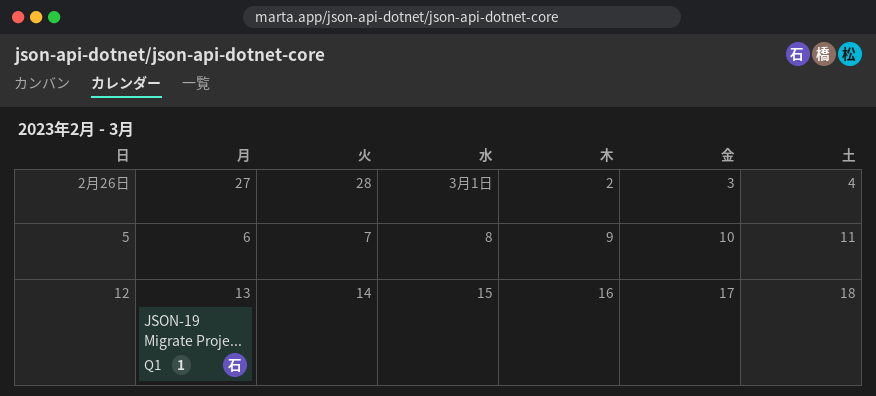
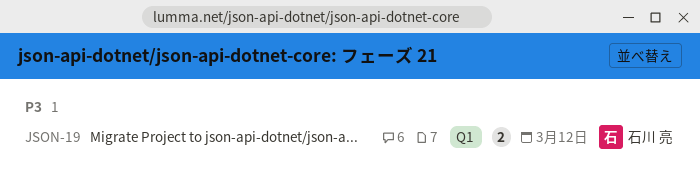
JSON-19, estimate: 1 -> 2
JSON-19, due: Mar 13 -> Mar 12

